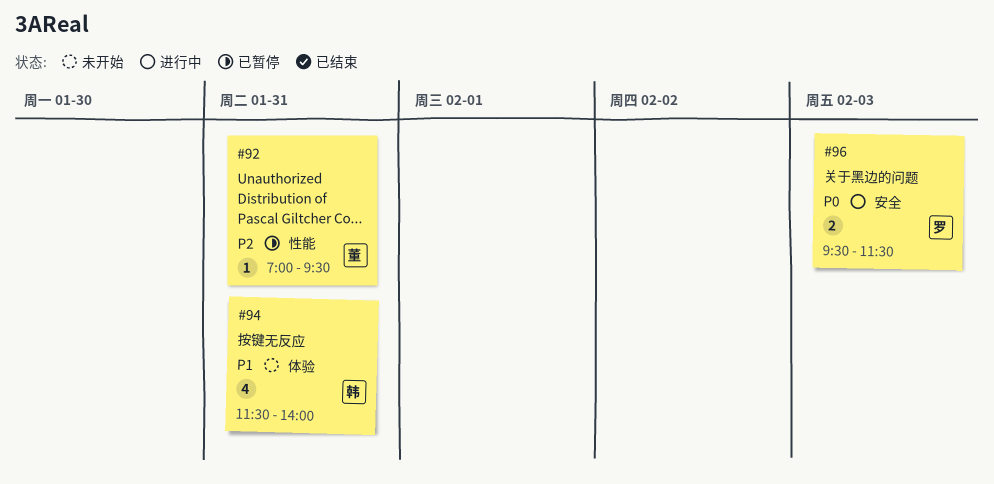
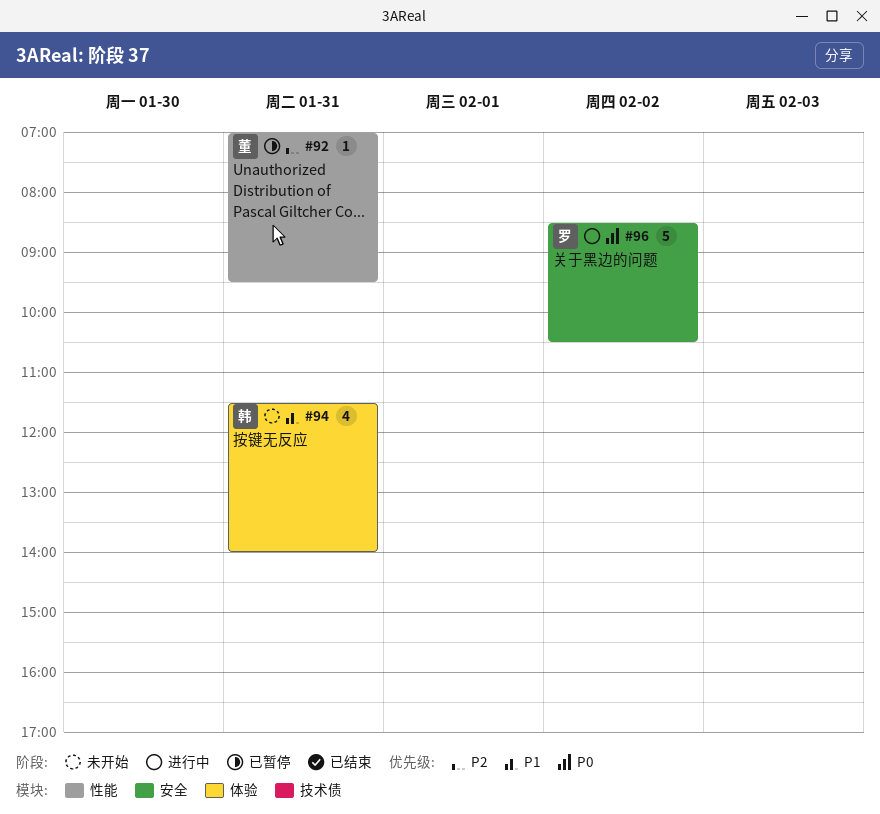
#96, estimate: 2 -> 5
#96, day: Feb 3 -> Feb 2
#96, begins: 09:30 -> 08:30
#96, ends: 11:30 -> 10:30

